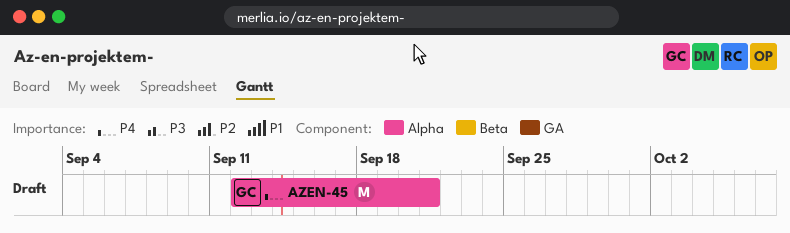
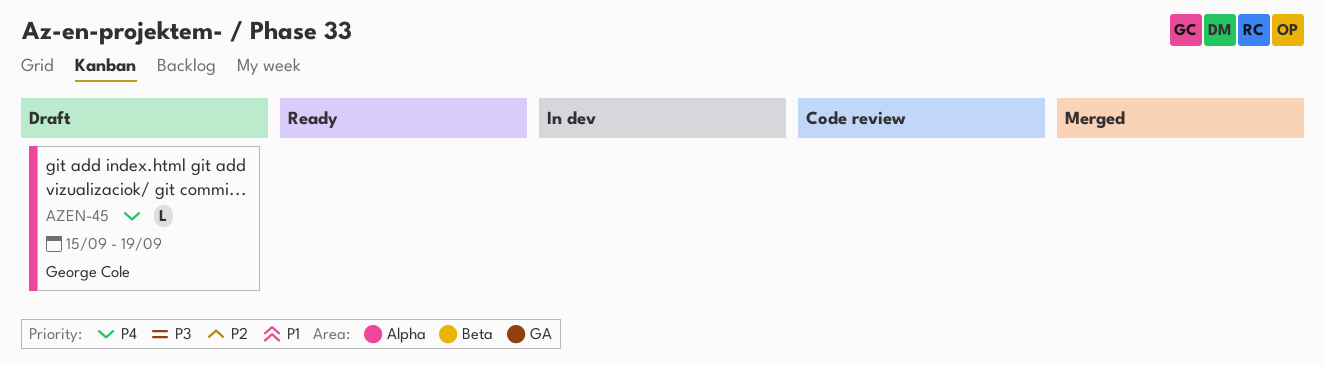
AZEN-45, estimate: M -> L
AZEN-45, start: Sep 12 -> Sep 15
AZEN-45, due: Sep 21 -> Sep 19

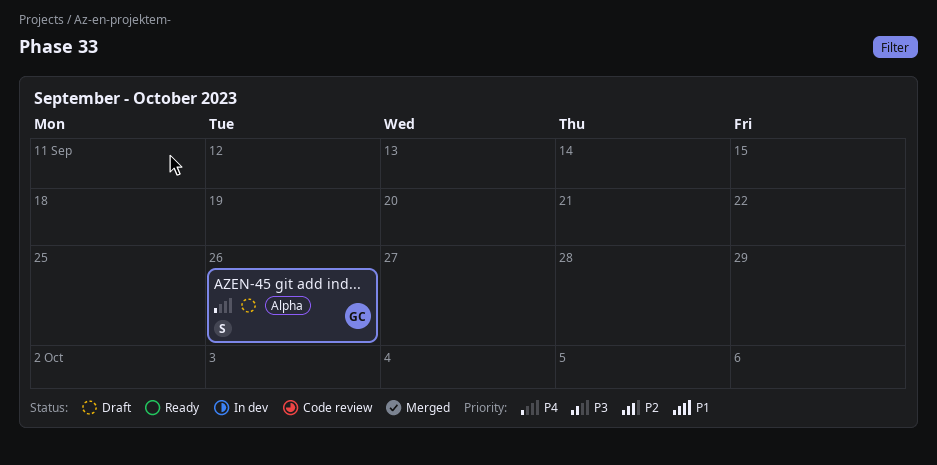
AZEN-45, estimate: L -> S
AZEN-45, due: Sep 19 -> Sep 26

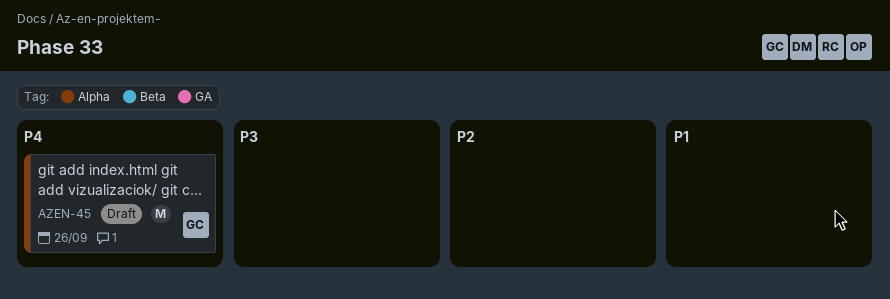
AZEN-45, estimate: S -> M

